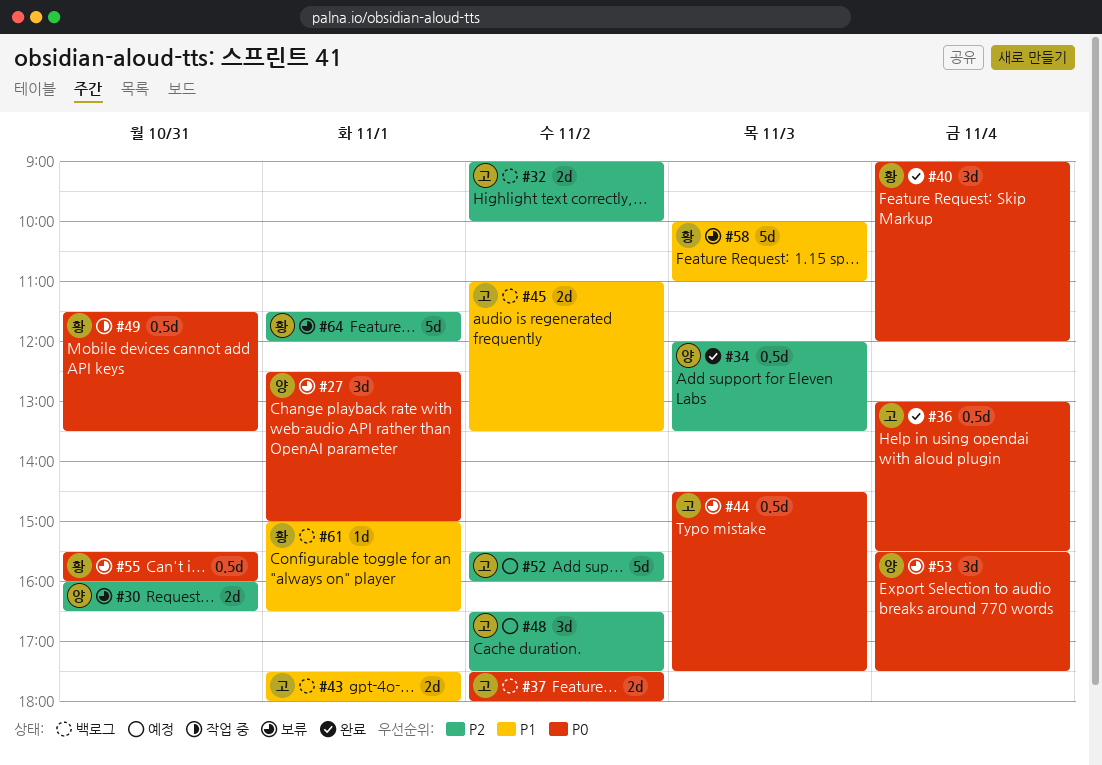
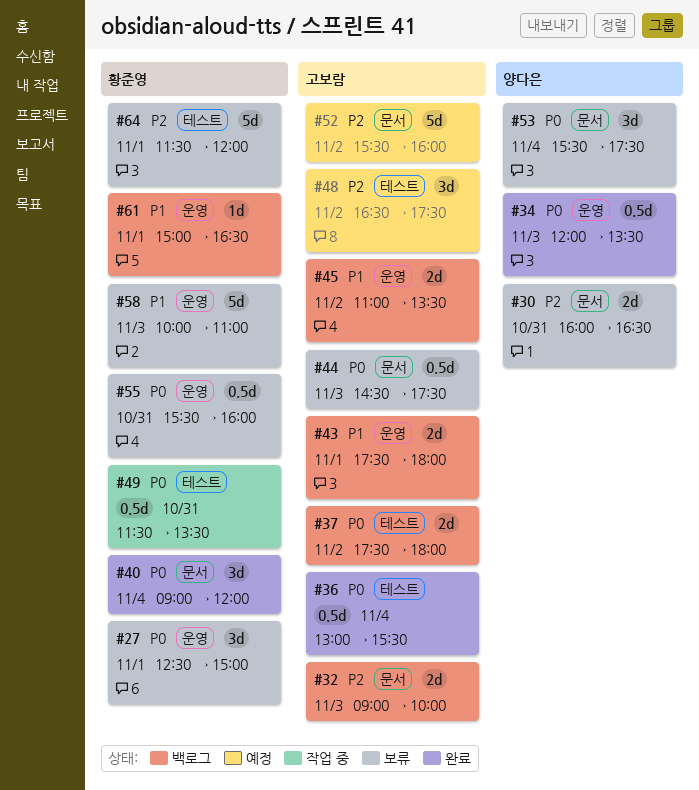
#27, owner: 양다은 -> 황준영
#32, day: Nov 2 -> Nov 3
#34, priority: P2 -> P0

